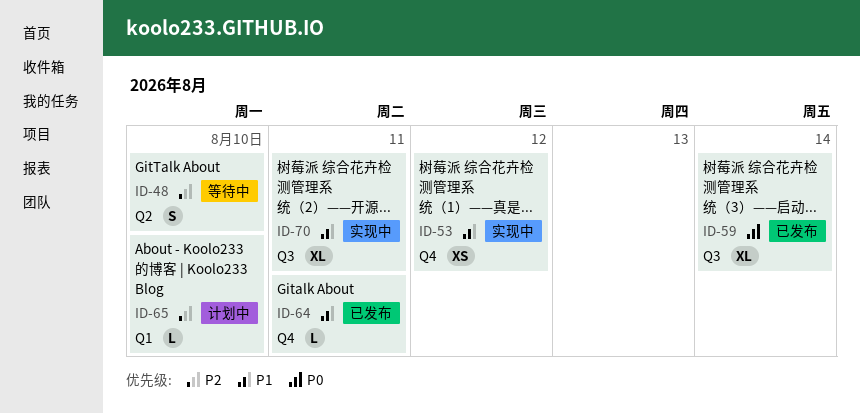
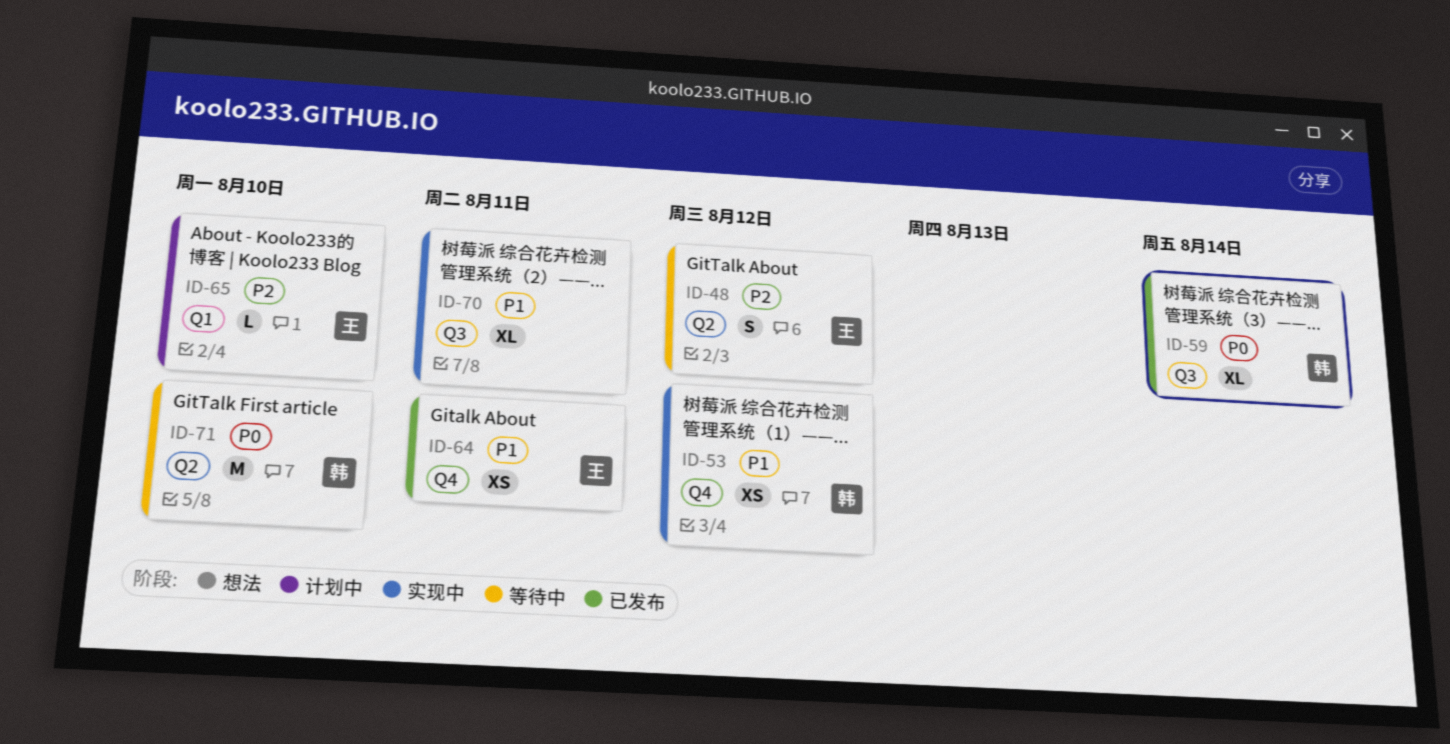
ID-48, due: Aug 10 -> Aug 12
ID-64, estimate: L -> XS
ID-71: none -> present

